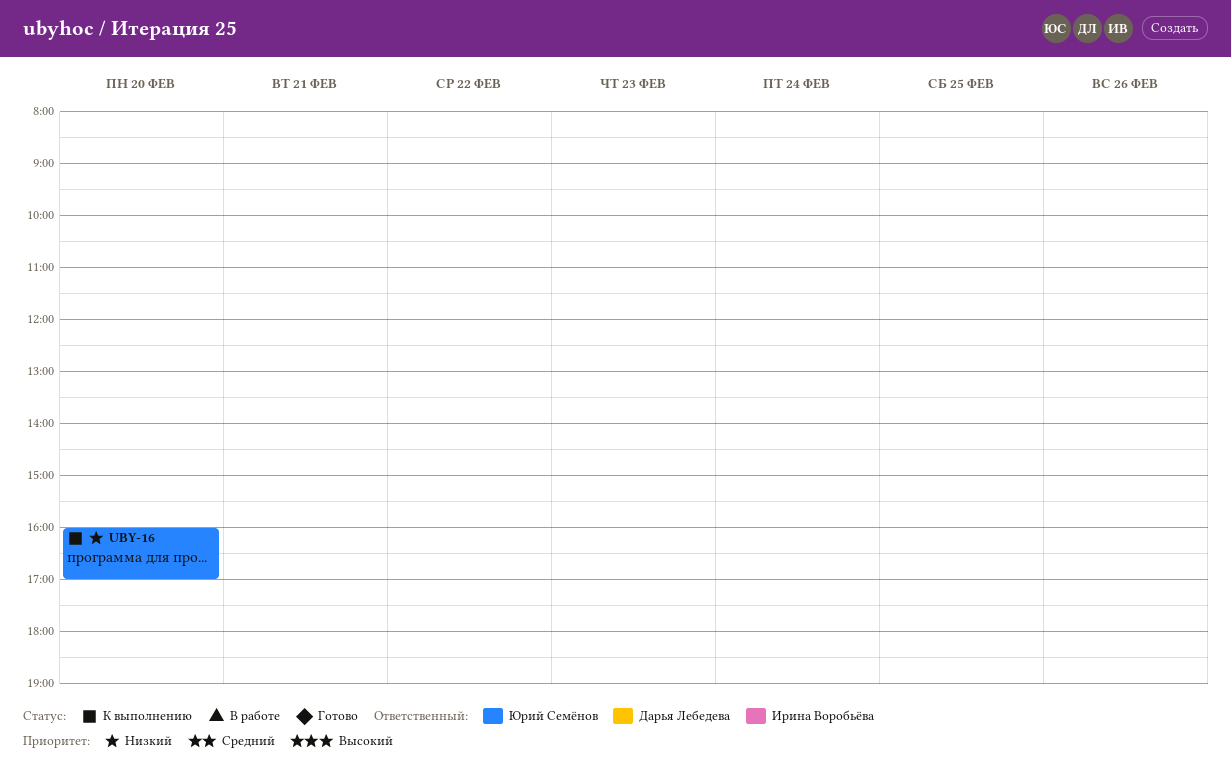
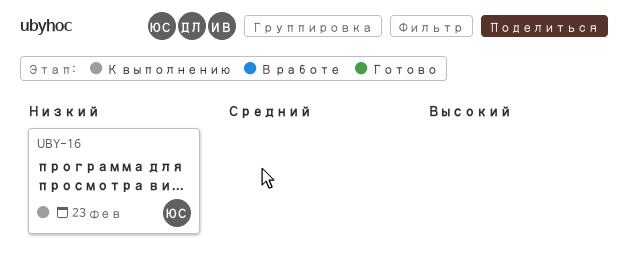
UBY-16, day: Feb 20 -> Feb 23

